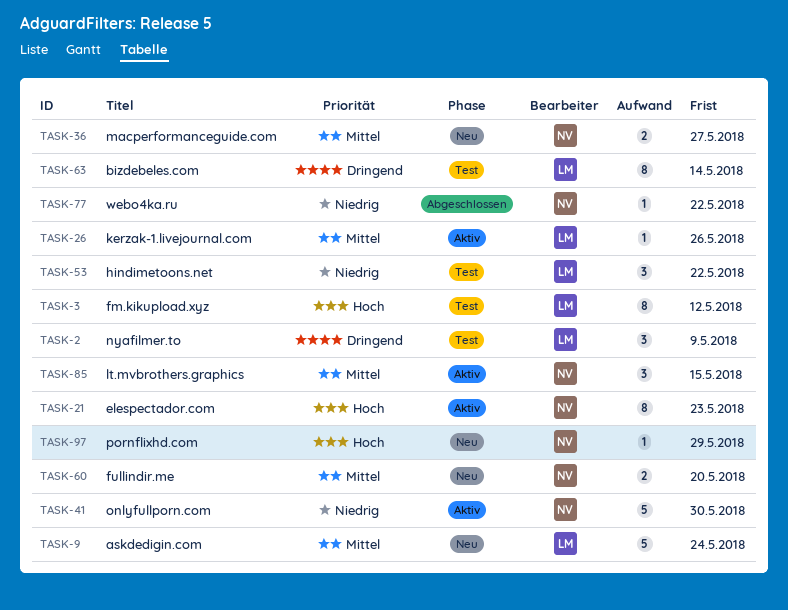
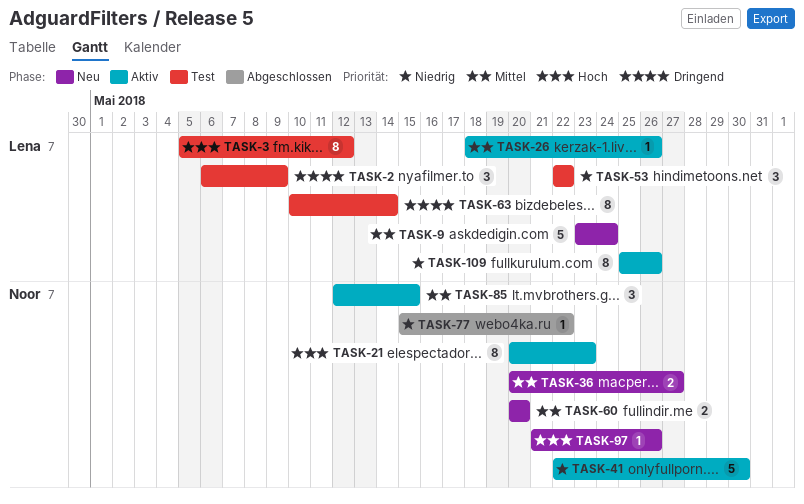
TASK-97, due: May 29 -> May 26
TASK-109: none -> present

